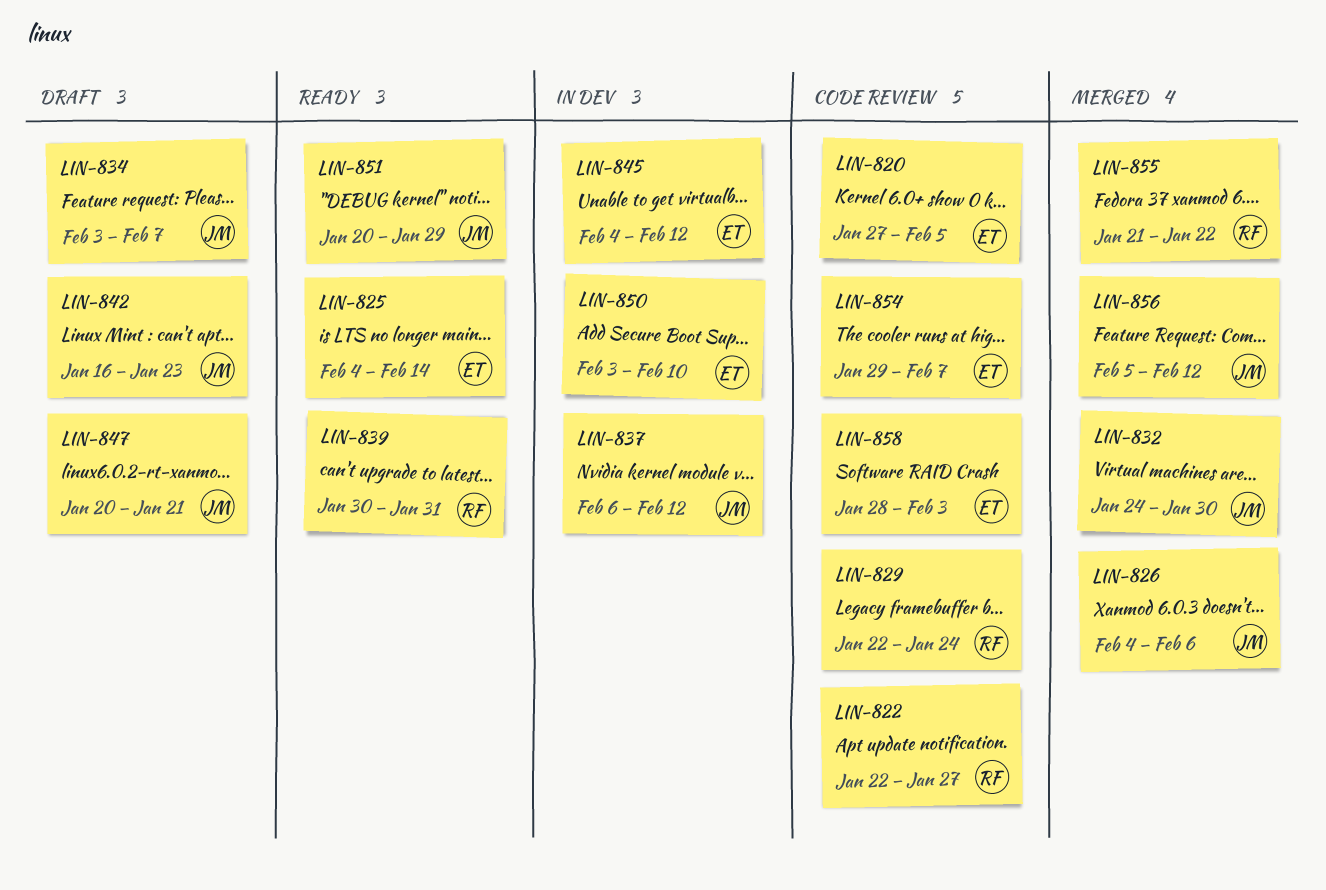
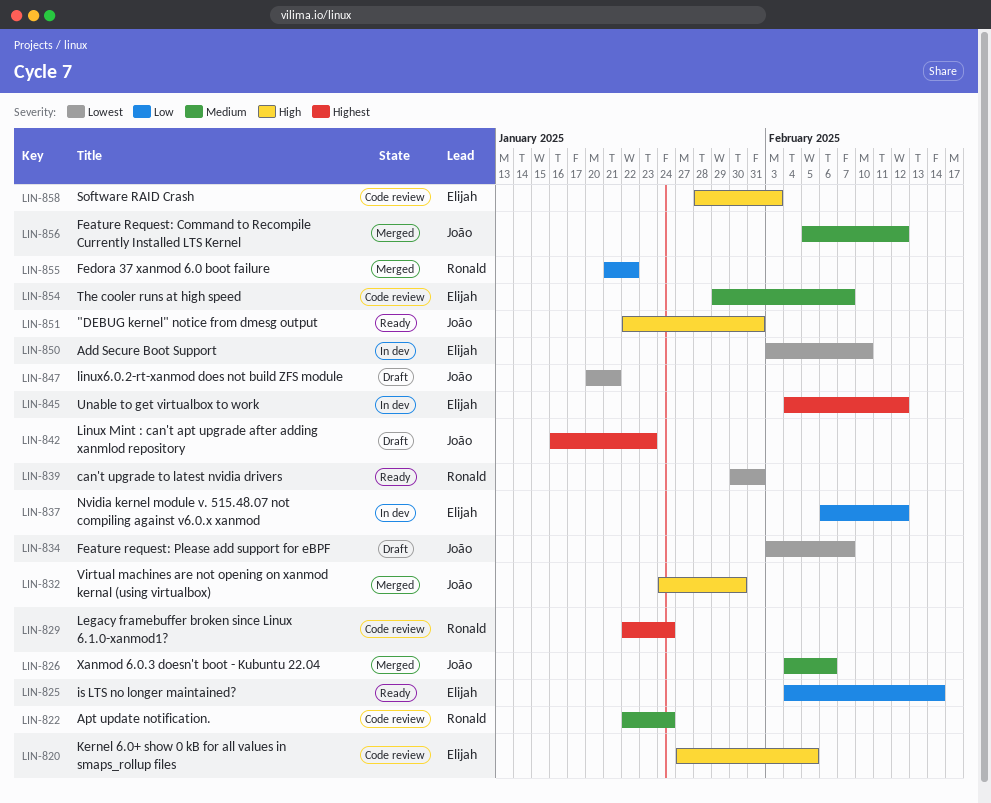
LIN-822, due: Jan 27 -> Jan 24
LIN-837, owner: João -> Elijah
LIN-851, start: Jan 20 -> Jan 22
LIN-851, due: Jan 29 -> Jan 31

